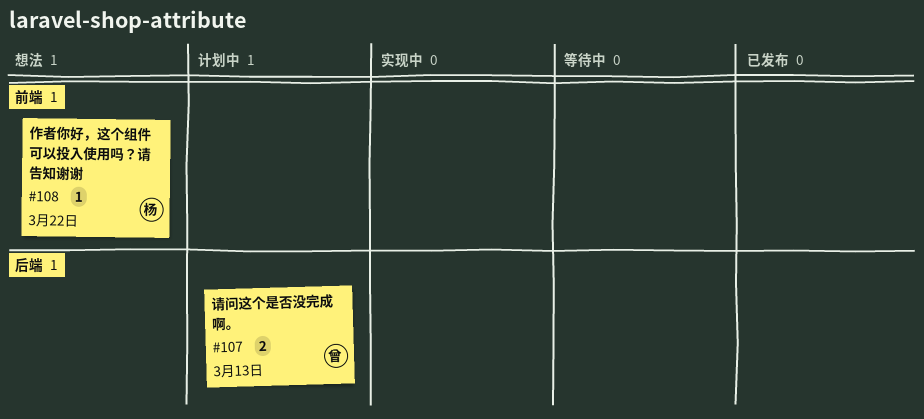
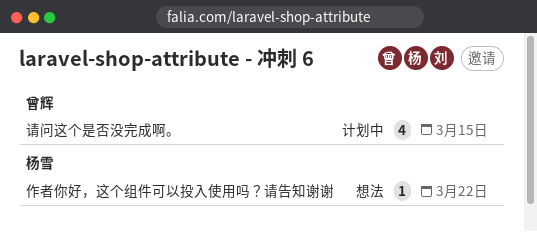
请问这个是否没完成啊。, estimate: 2 -> 4
请问这个是否没完成啊。, due: Mar 13 -> Mar 15

